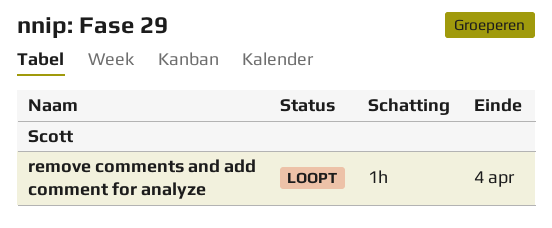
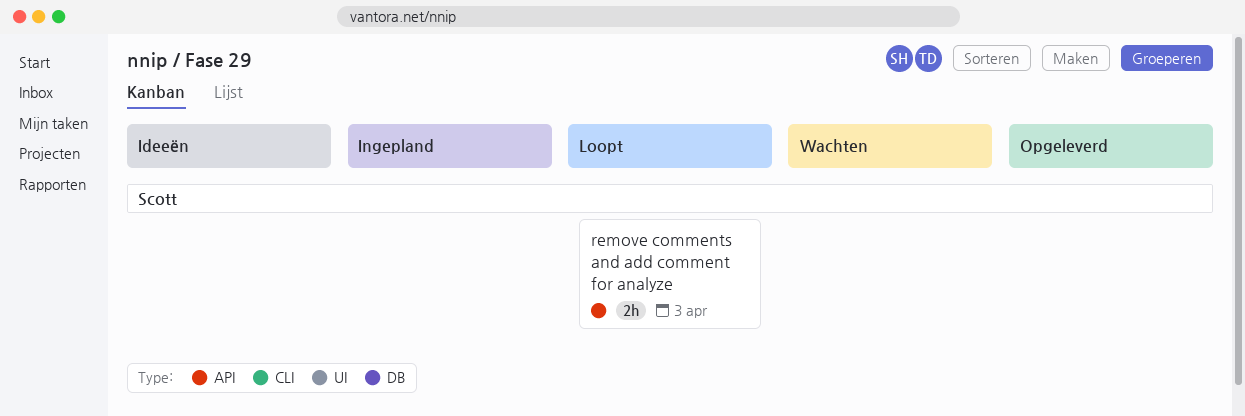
remove comments and add comment for analyze, estimate: 1h -> 2h
remove comments and add comment for analyze, due: Apr 4 -> Apr 3

